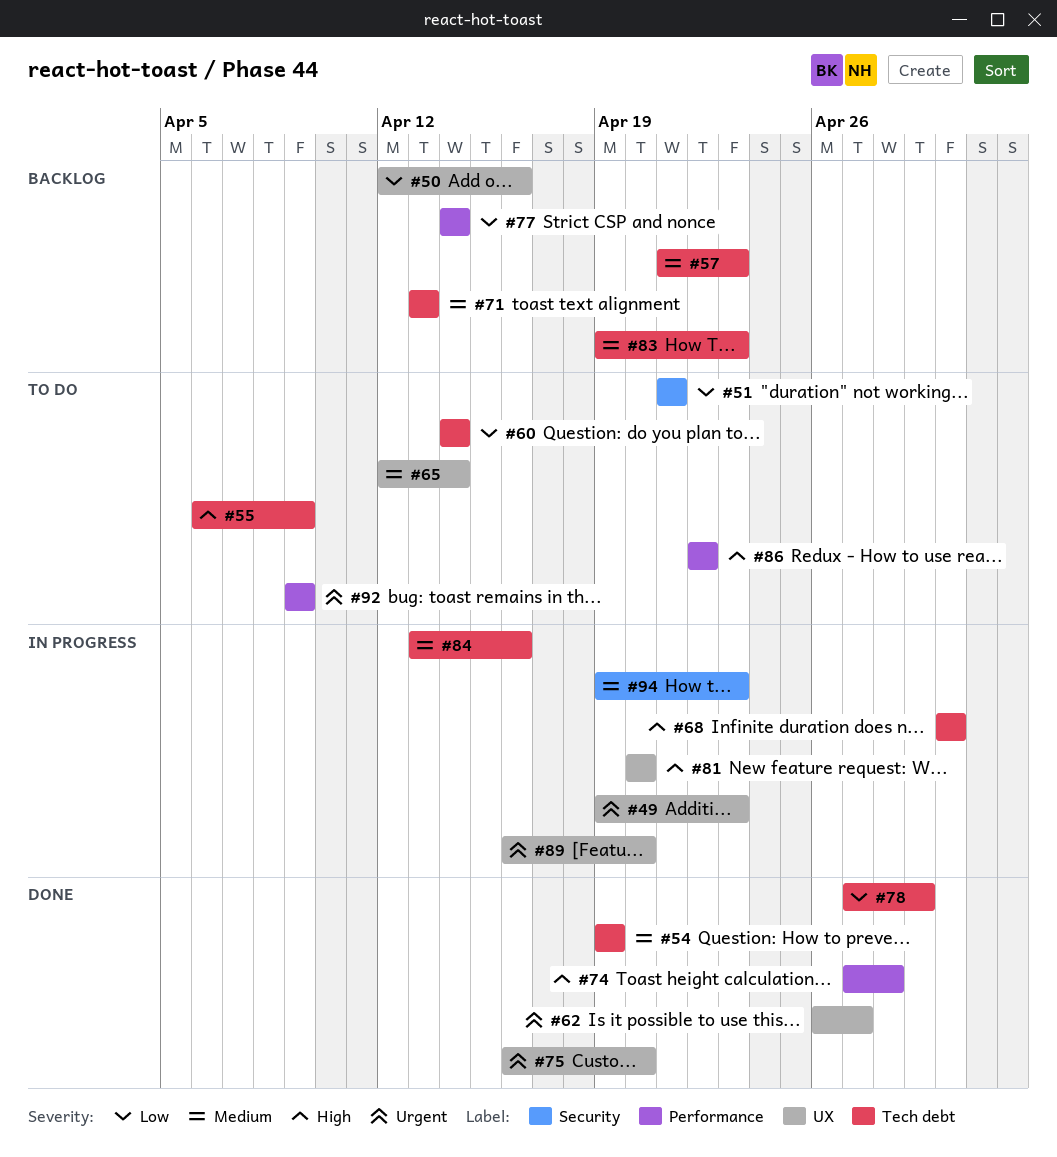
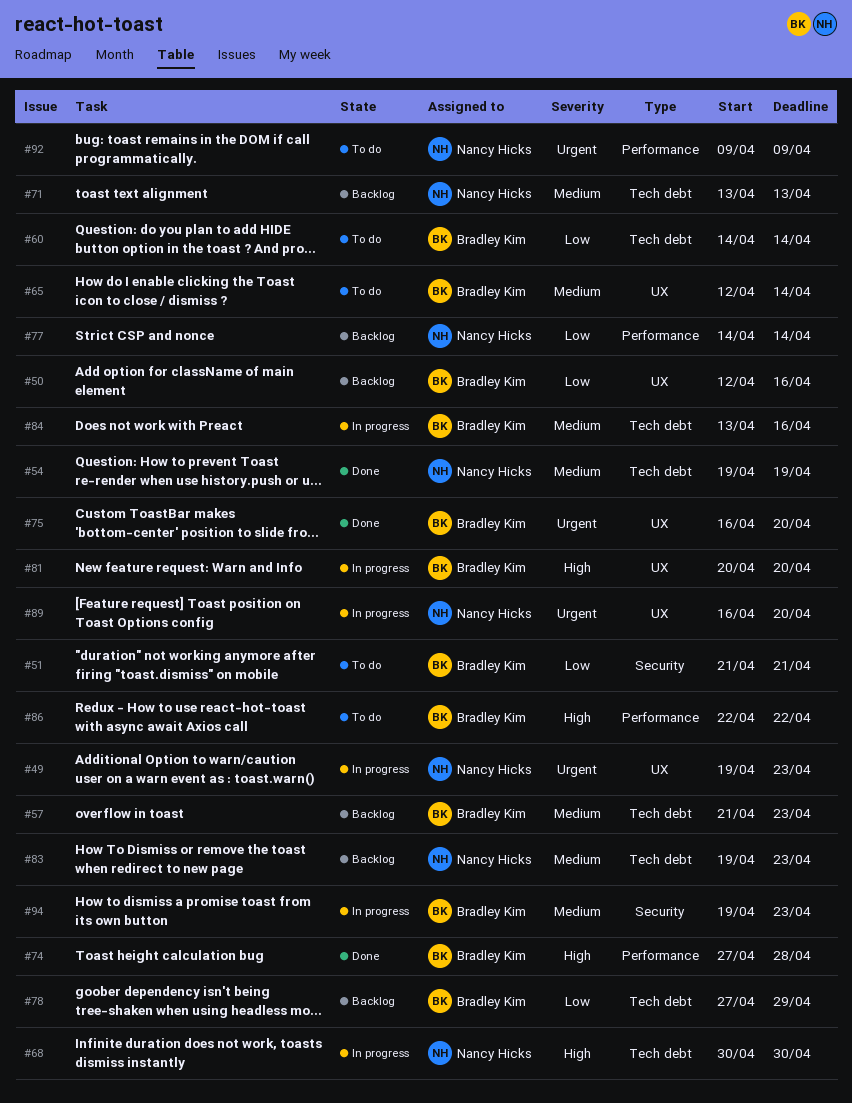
#55: present -> none
#62: present -> none
#78, status: Done -> Backlog

